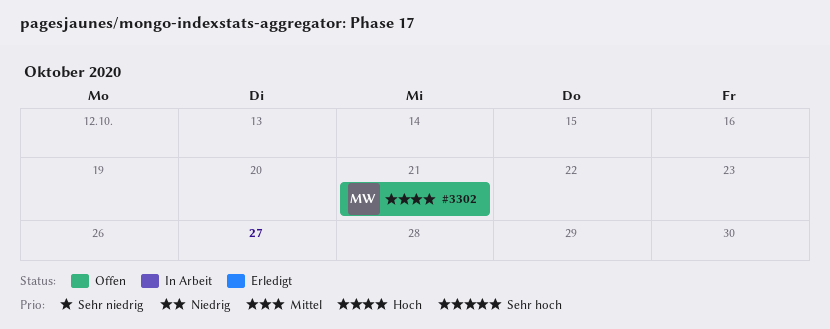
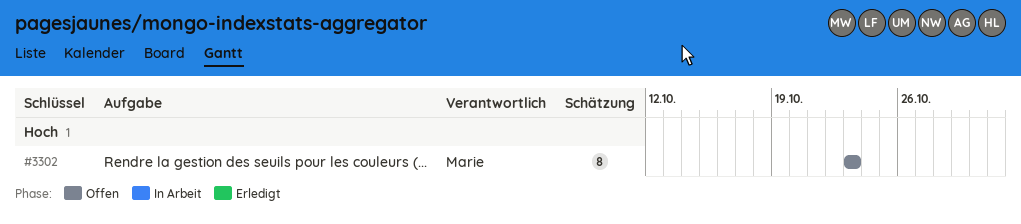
#3302, start: Oct 21 -> Oct 23
#3302, due: Oct 21 -> Oct 23

